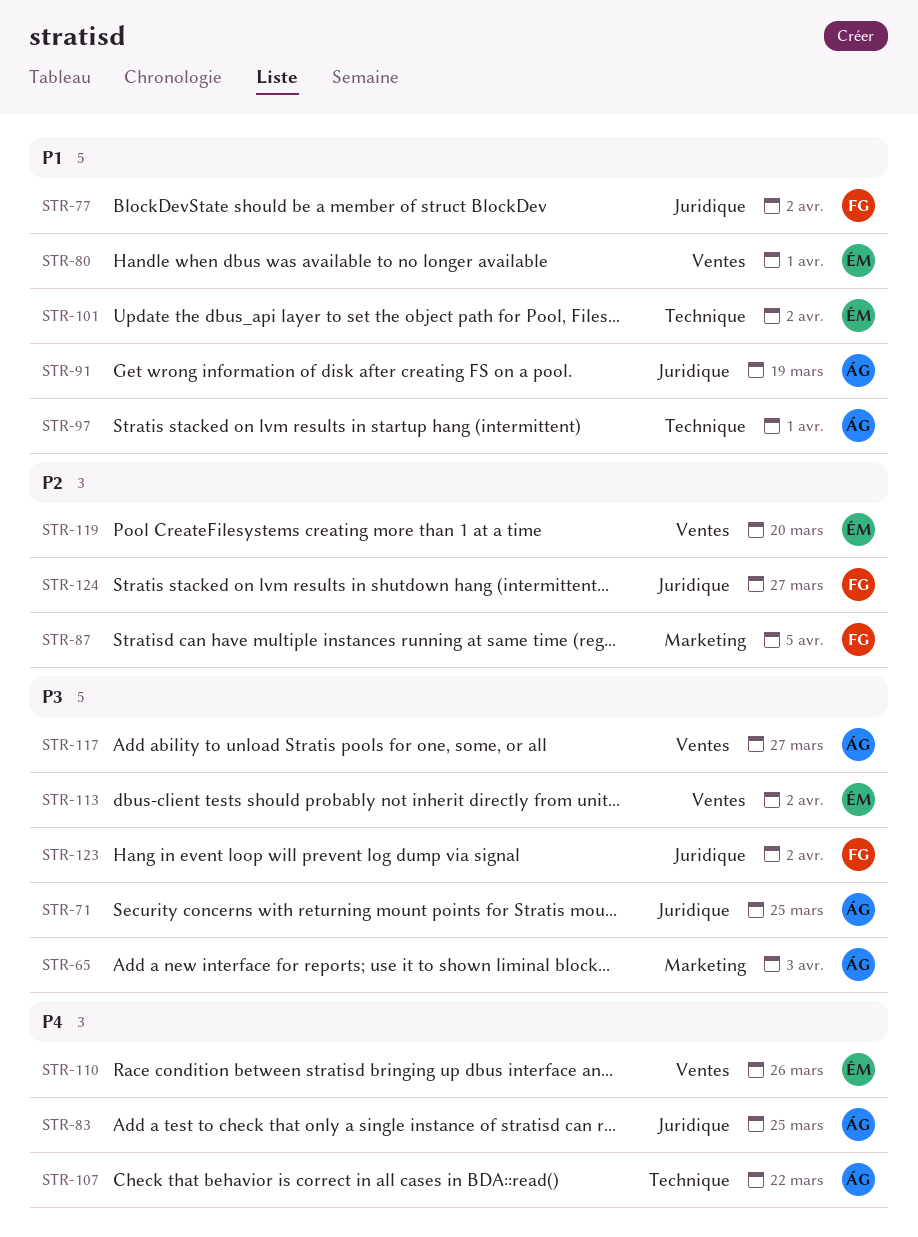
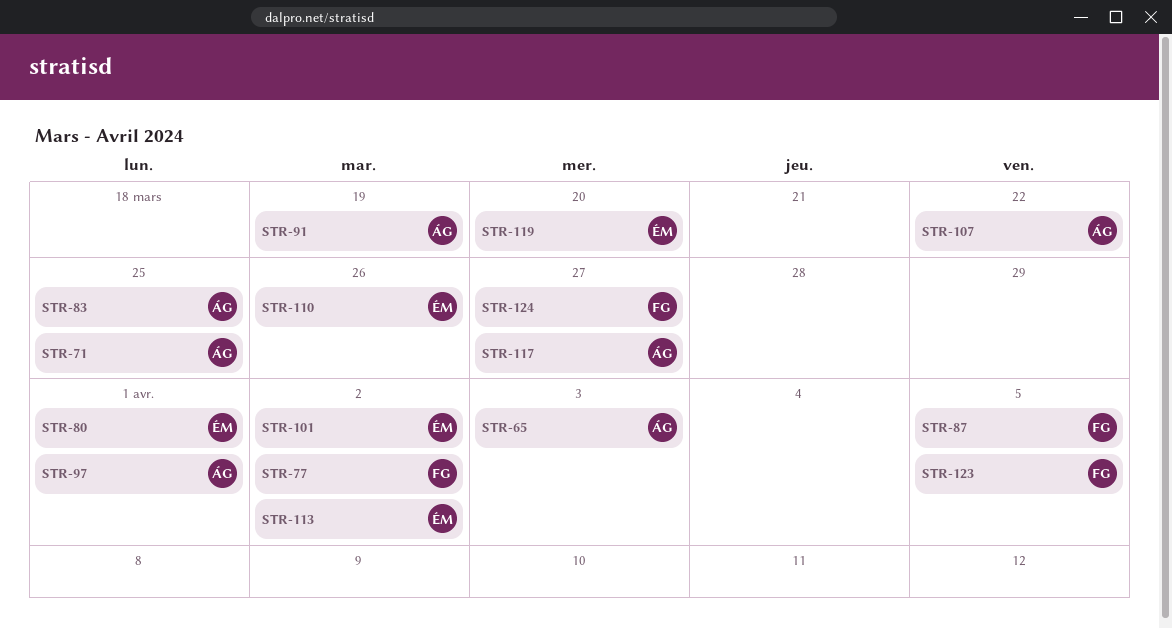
STR-123, due: Apr 2 -> Apr 5

